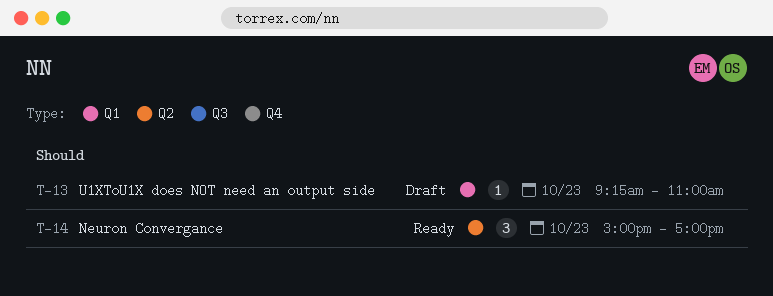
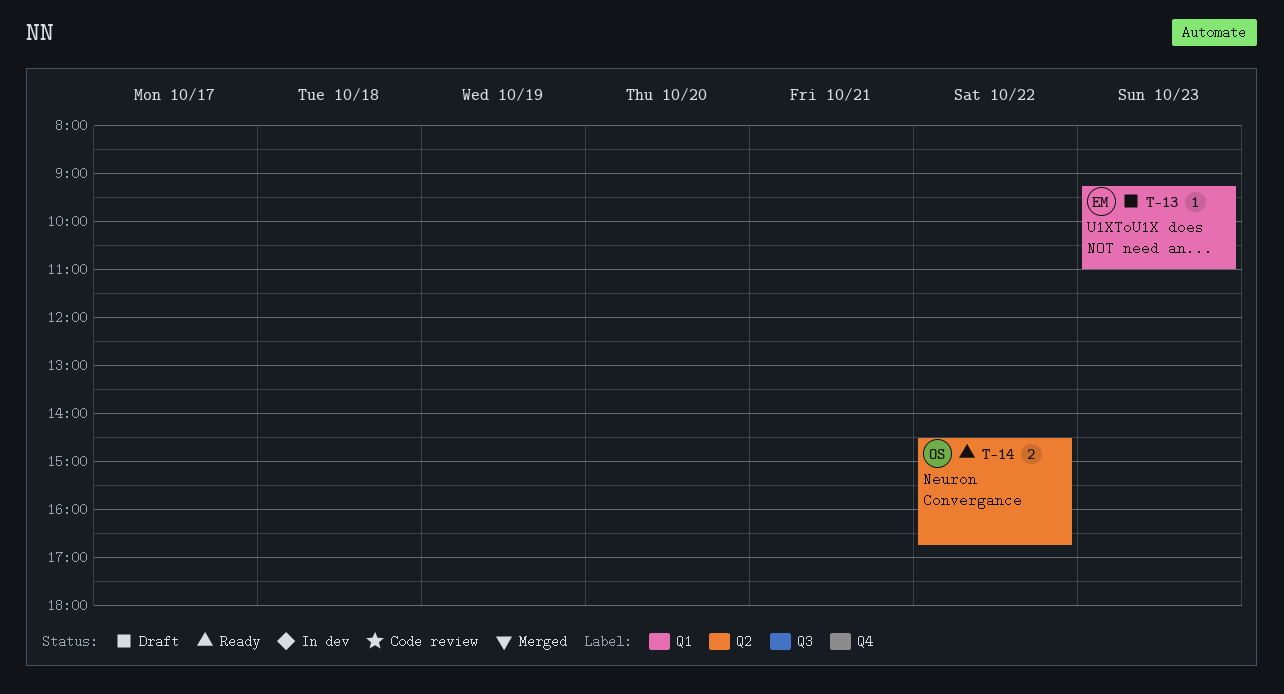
T-14, estimate: 3 -> 2
T-14, day: Oct 23 -> Oct 22
T-14, begins: 15:00 -> 14:30
T-14, ends: 17:00 -> 16:45

